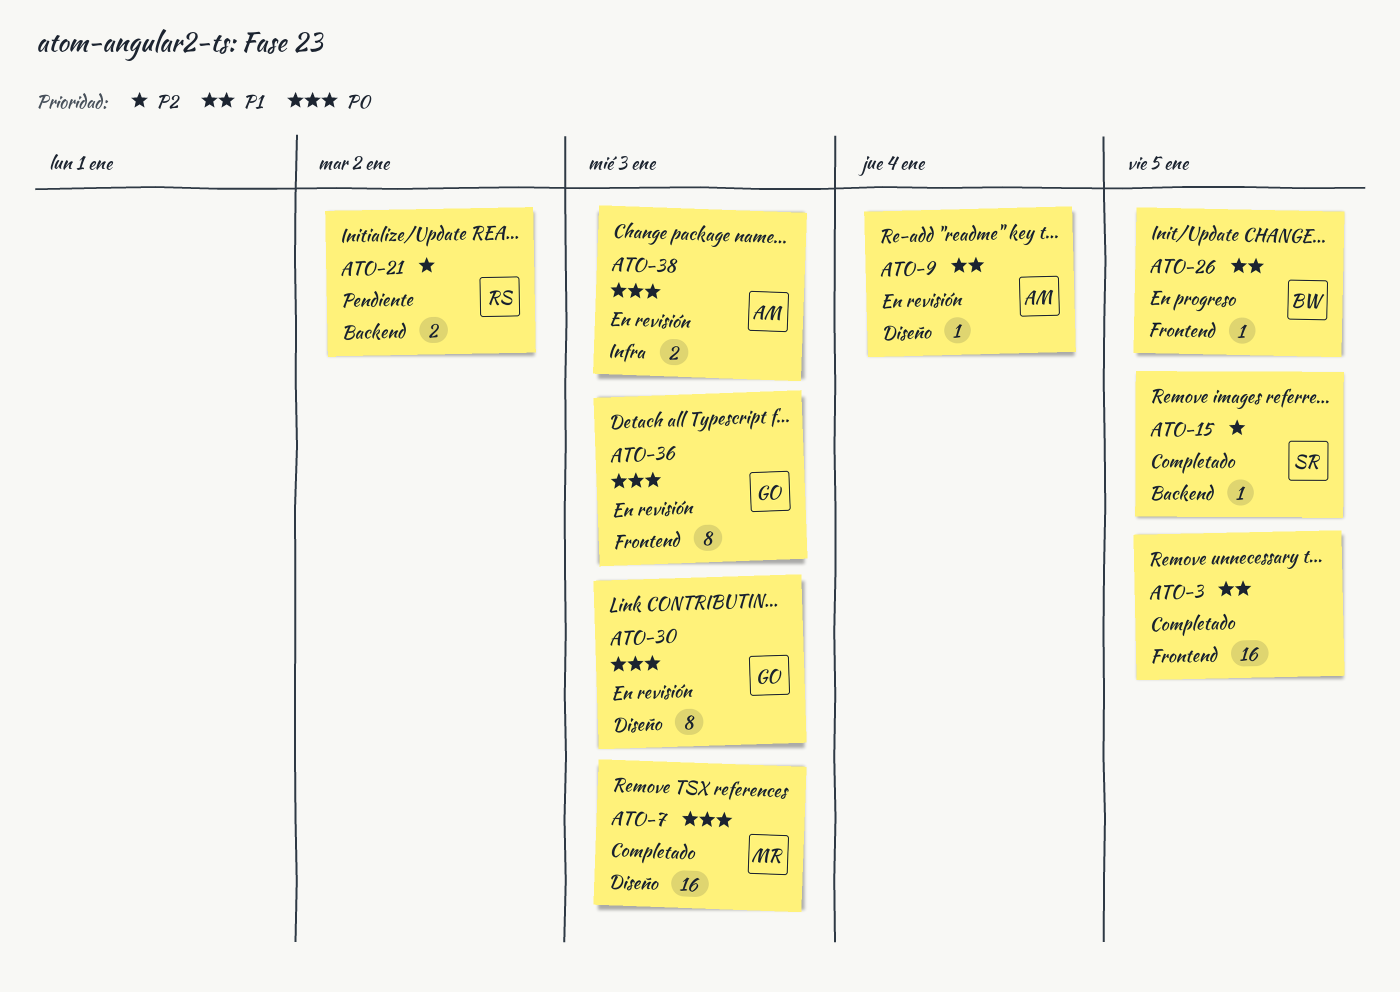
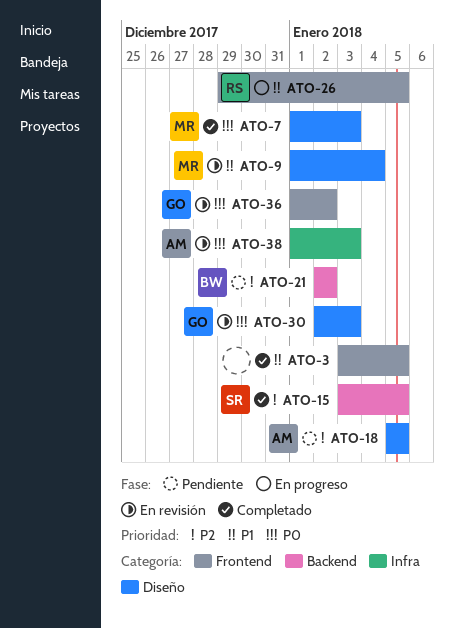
ATO-9, owner: AM -> MR
ATO-18: none -> present
ATO-21, owner: RS -> BW
ATO-26, owner: BW -> RS
ATO-36, due: Jan 3 -> Jan 2

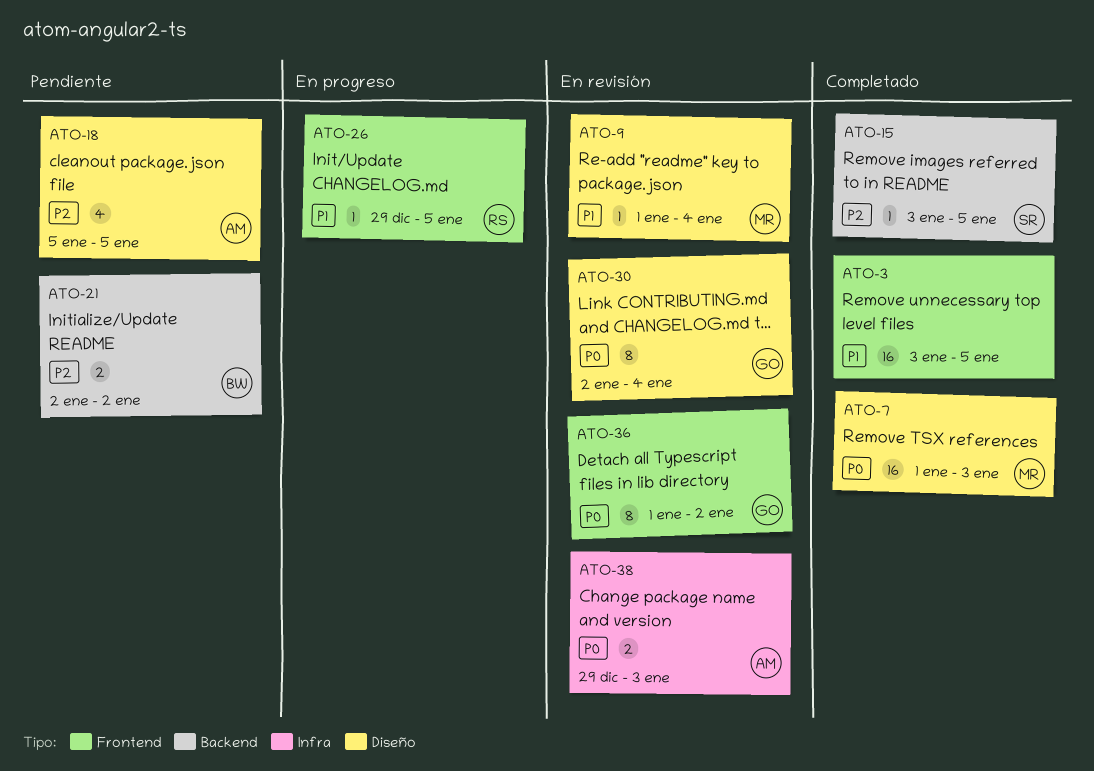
ATO-30, due: Jan 3 -> Jan 4
ATO-38, start: Jan 1 -> Dec 29

